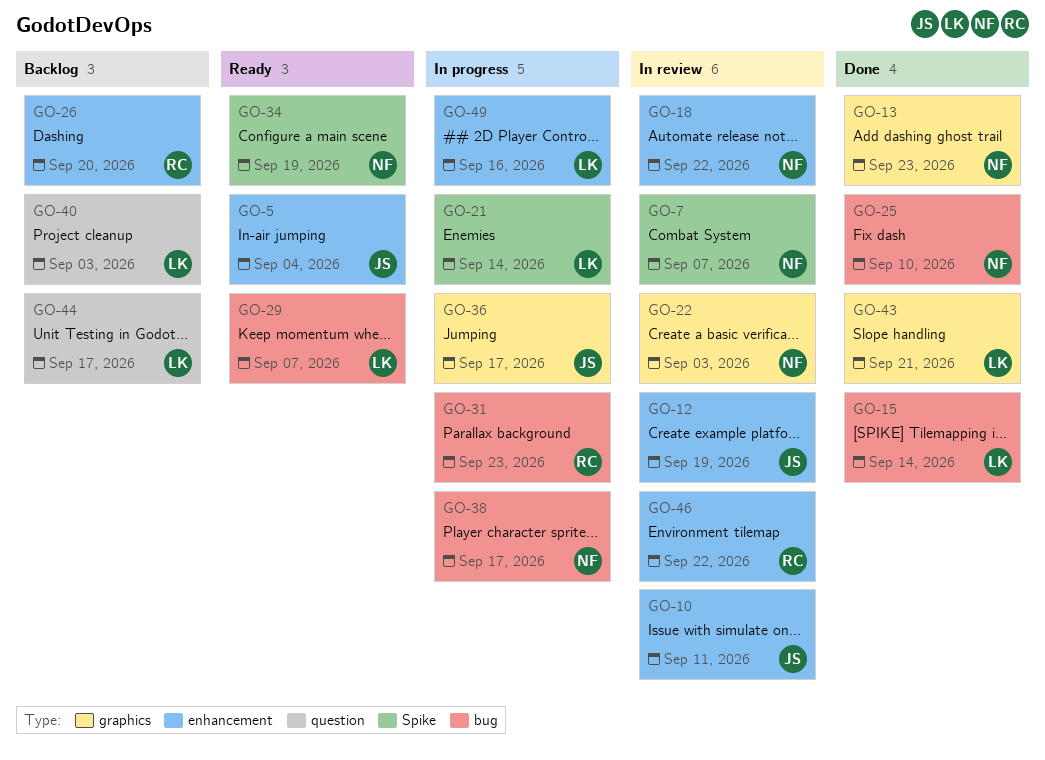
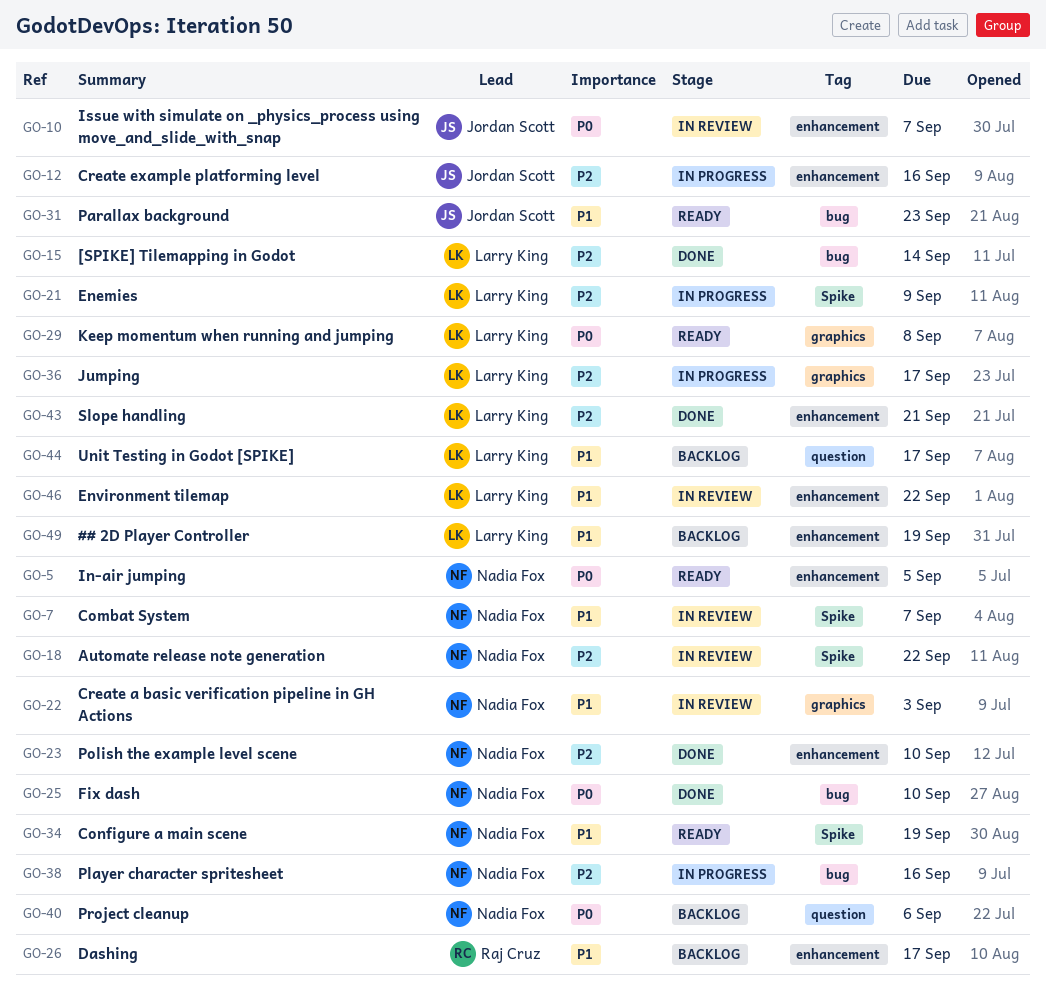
GO-5, owner: Jordan Scott -> Nadia Fox
GO-5, due: Sep 4 -> Sep 5
GO-10, due: Sep 11 -> Sep 7
GO-12, status: In review -> In progress
GO-12, due: Sep 19 -> Sep 16
GO-13: present -> none
GO-18, label: enhancement -> Spike
GO-21, due: Sep 14 -> Sep 9
GO-23: none -> present
GO-26, due: Sep 20 -> Sep 17
GO-29, label: bug -> graphics
GO-29, due: Sep 7 -> Sep 8
GO-31, status: In progress -> Ready
GO-31, owner: Raj Cruz -> Jordan Scott
GO-36, owner: Jordan Scott -> Larry King
GO-38, due: Sep 17 -> Sep 16
GO-40, owner: Larry King -> Nadia Fox
GO-40, due: Sep 3 -> Sep 6
GO-43, label: graphics -> enhancement
GO-46, owner: Raj Cruz -> Larry King
GO-49, status: In progress -> Backlog
GO-49, due: Sep 16 -> Sep 19

